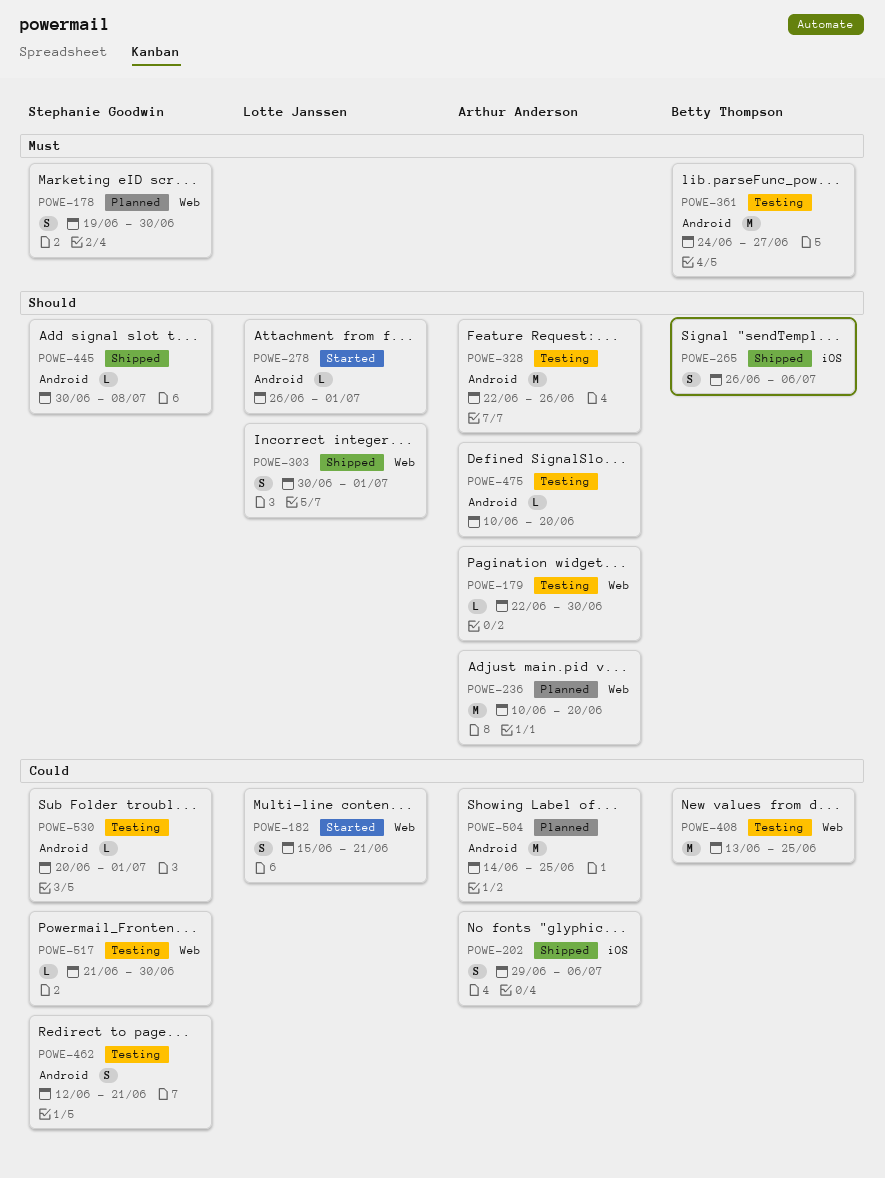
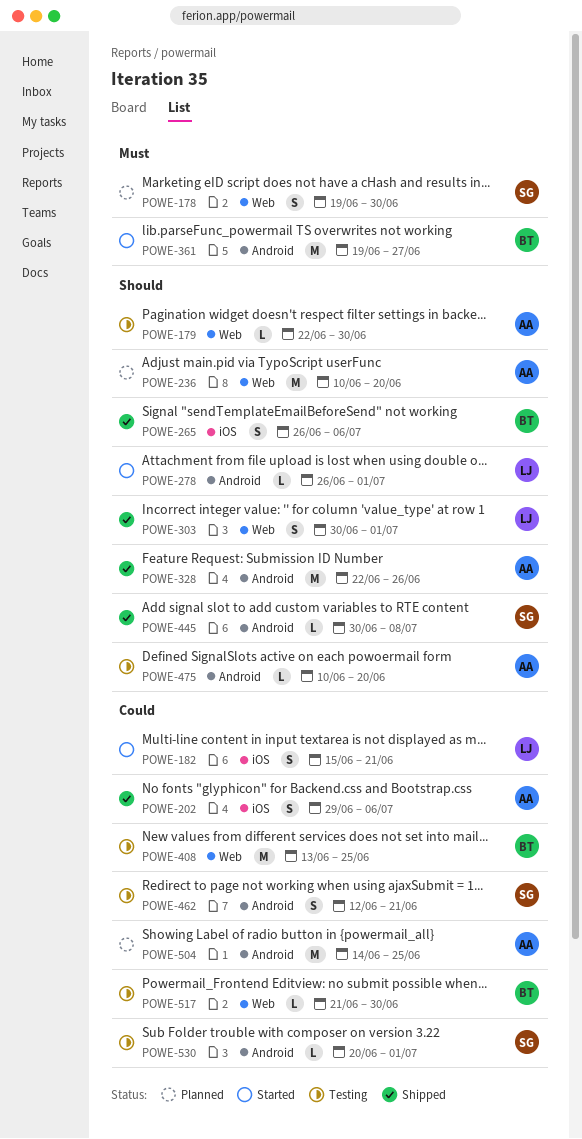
POWE-182, label: Web -> iOS
POWE-328, status: Testing -> Shipped
POWE-361, status: Testing -> Started
POWE-361, start: Jun 24 -> Jun 19
POWE-517, owner: Stephanie Goodwin -> Betty Thompson

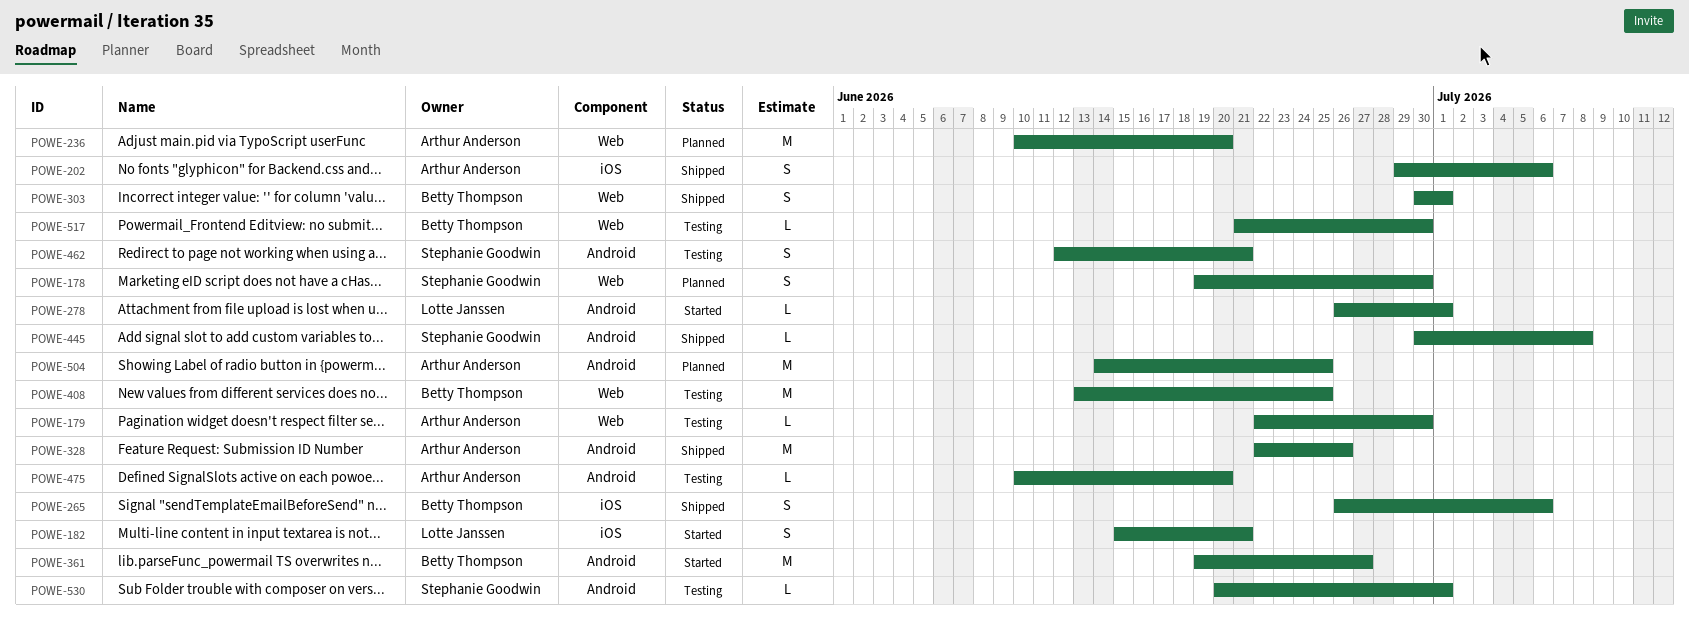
POWE-303, owner: Lotte Janssen -> Betty Thompson

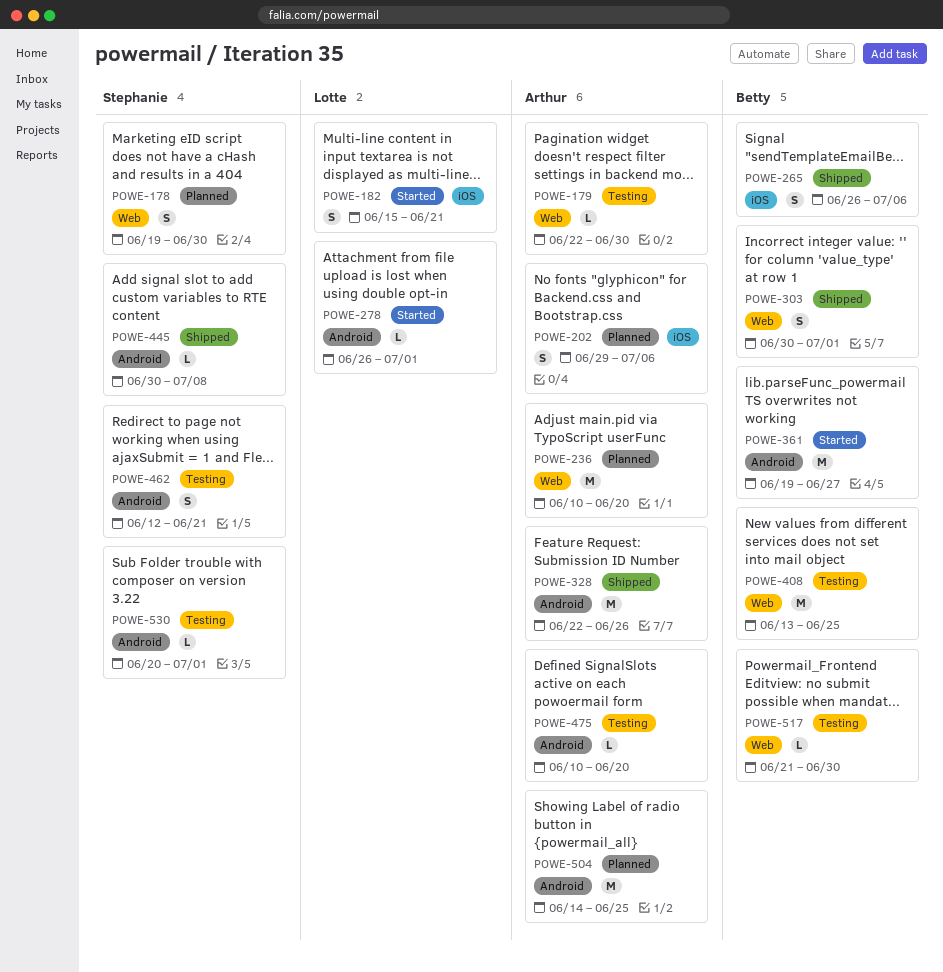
POWE-202, status: Shipped -> Planned

